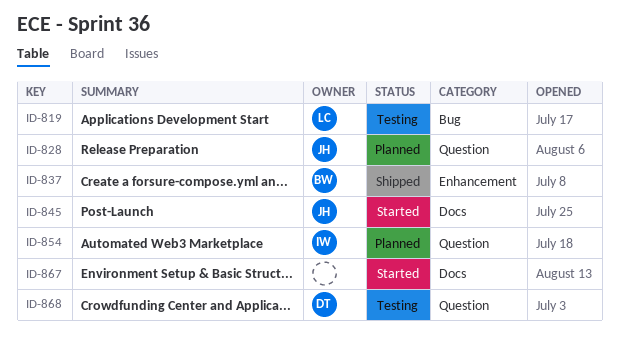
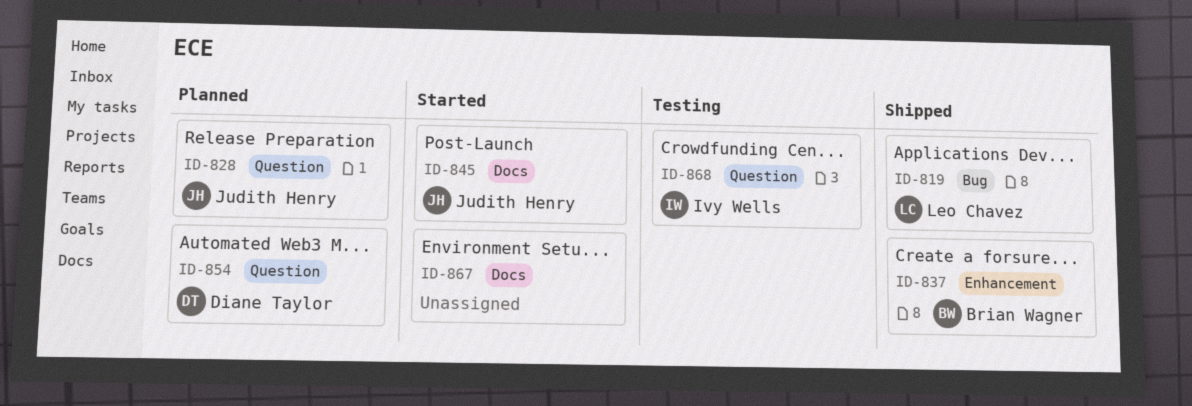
ID-819, status: Testing -> Shipped
ID-854, owner: Ivy Wells -> Diane Taylor
ID-868, owner: Diane Taylor -> Ivy Wells

